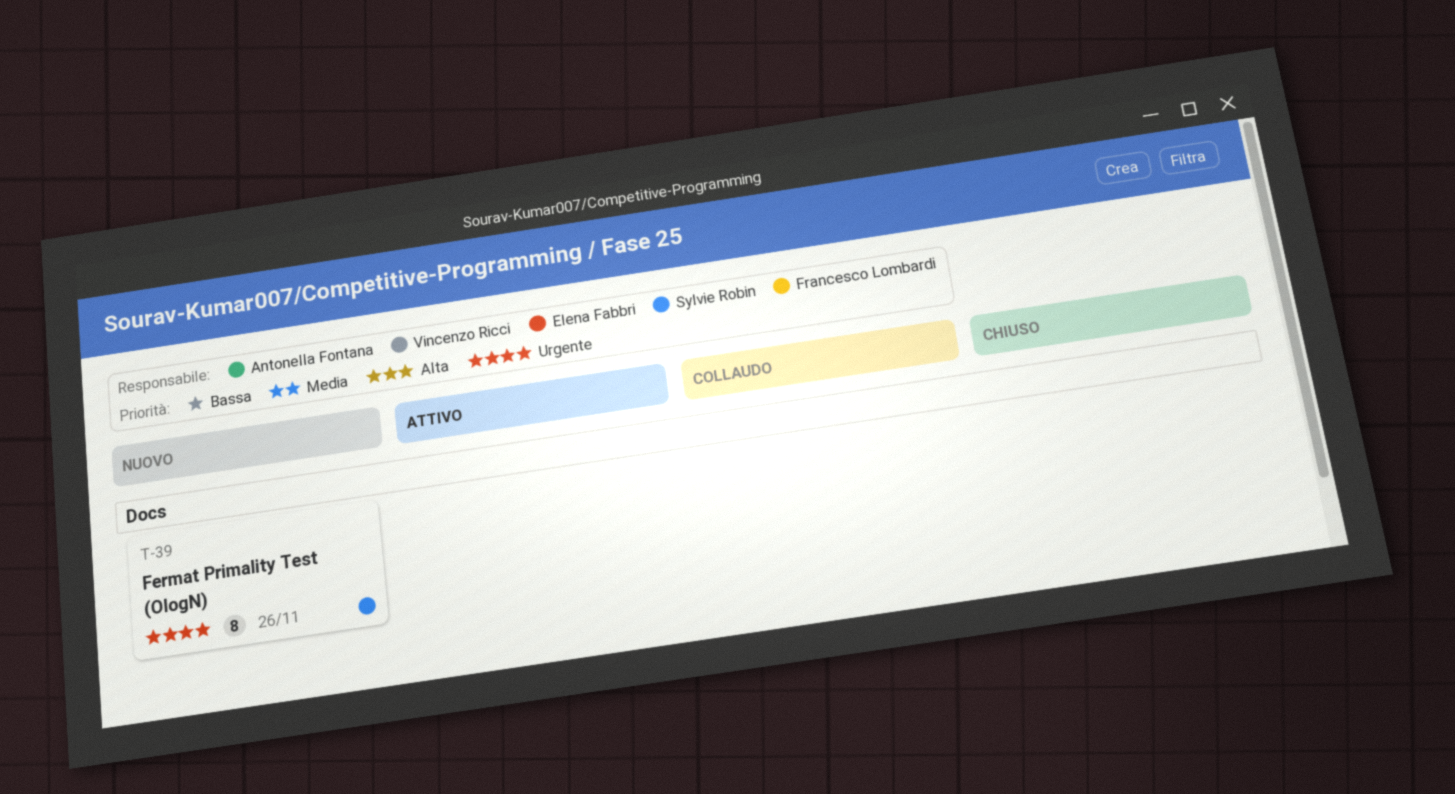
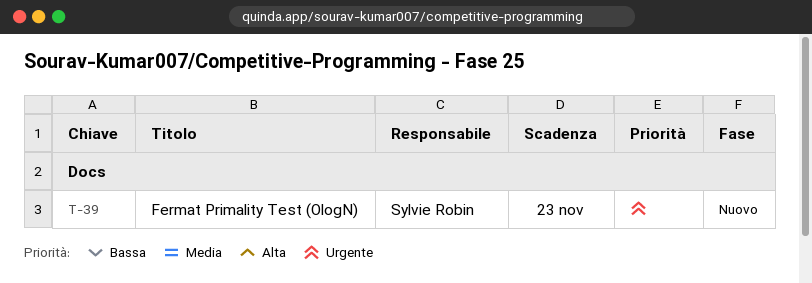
T-39, due: Nov 26 -> Nov 23

